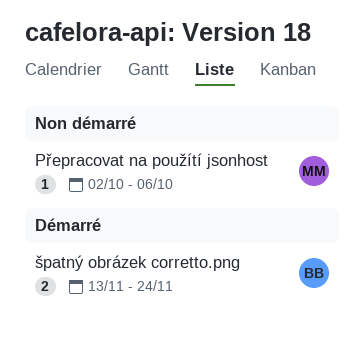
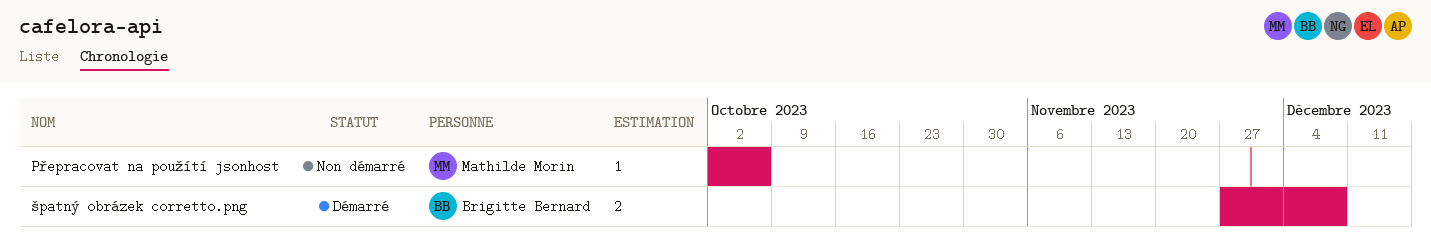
špatný obrázek corretto.png, start: Nov 13 -> Nov 27
špatný obrázek corretto.png, due: Nov 24 -> Dec 8

